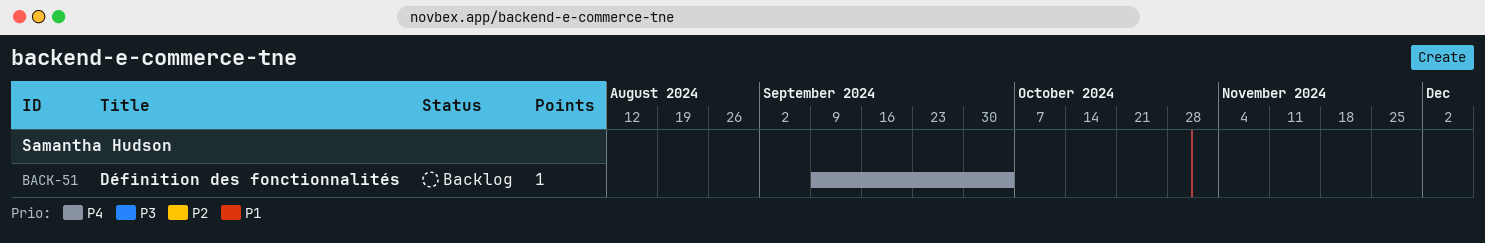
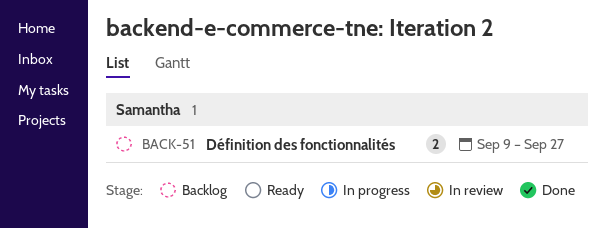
BACK-51, estimate: 1 -> 2
BACK-51, due: Oct 4 -> Sep 27

